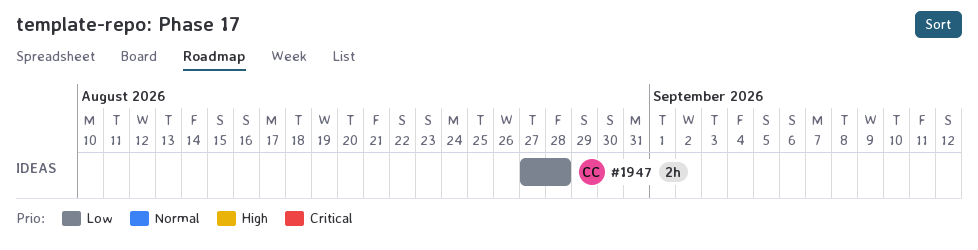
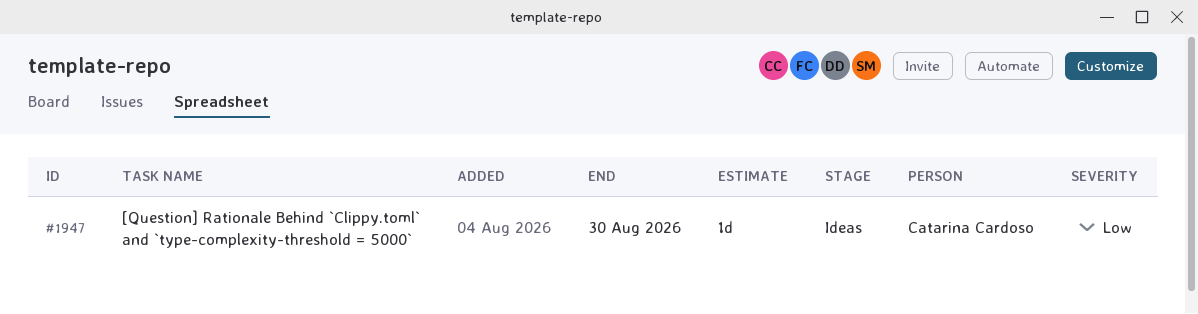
#1947, estimate: 2h -> 1d
#1947, due: Aug 28 -> Aug 30

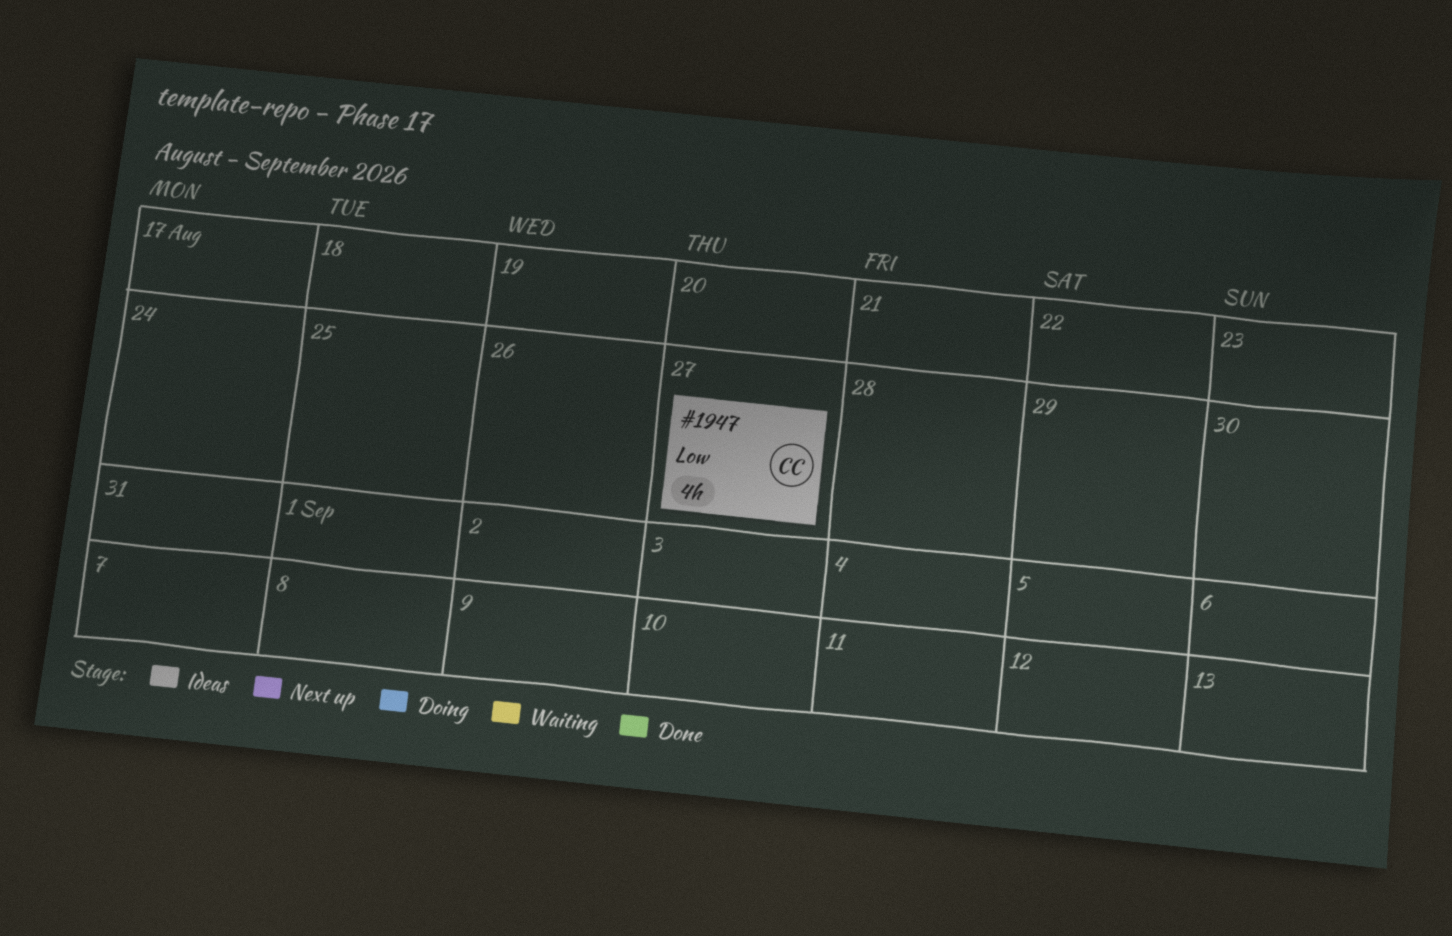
#1947, estimate: 1d -> 4h
#1947, due: Aug 30 -> Aug 27

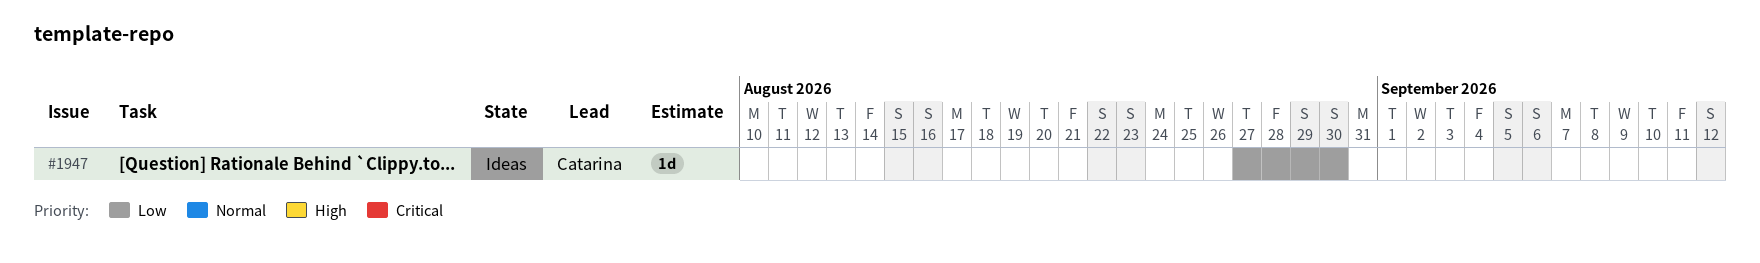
#1947, estimate: 4h -> 1d
#1947, due: Aug 27 -> Aug 30

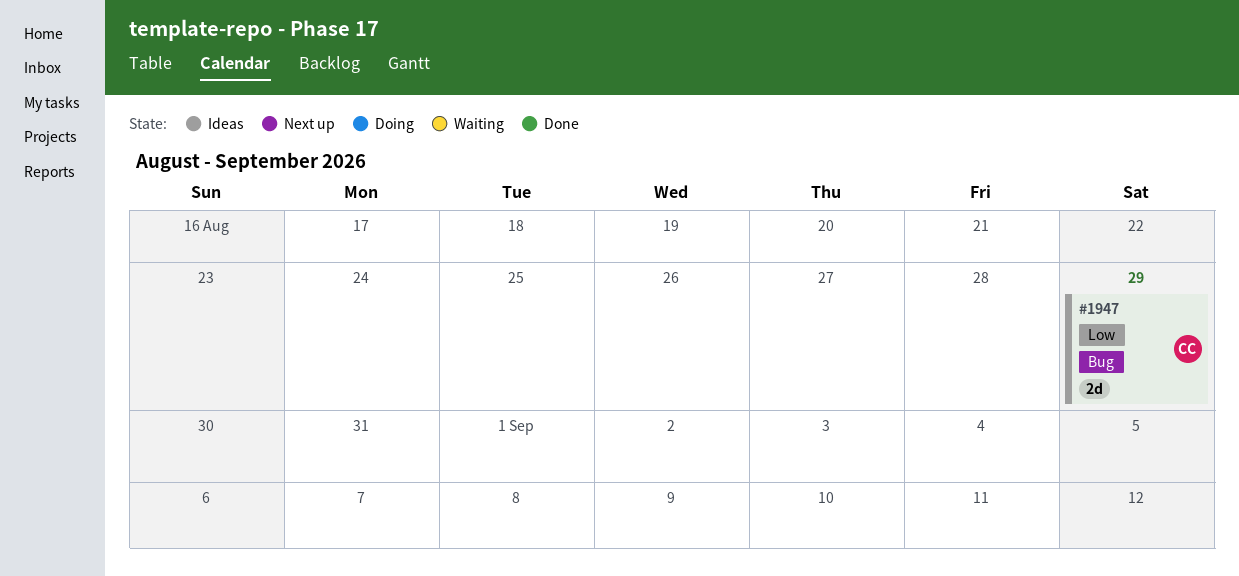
#1947, estimate: 1d -> 2d
#1947, due: Aug 30 -> Aug 29

